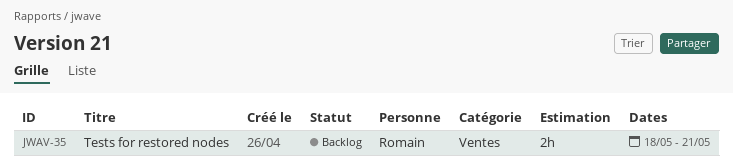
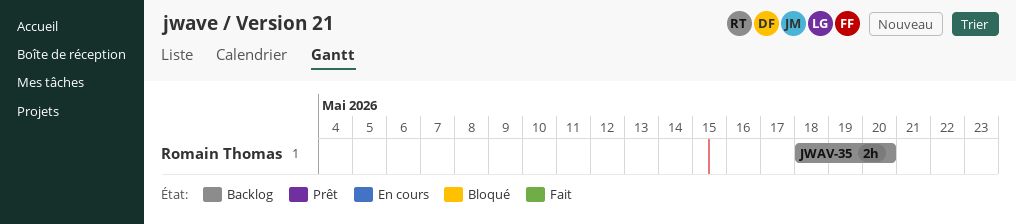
JWAV-35, due: May 21 -> May 20

